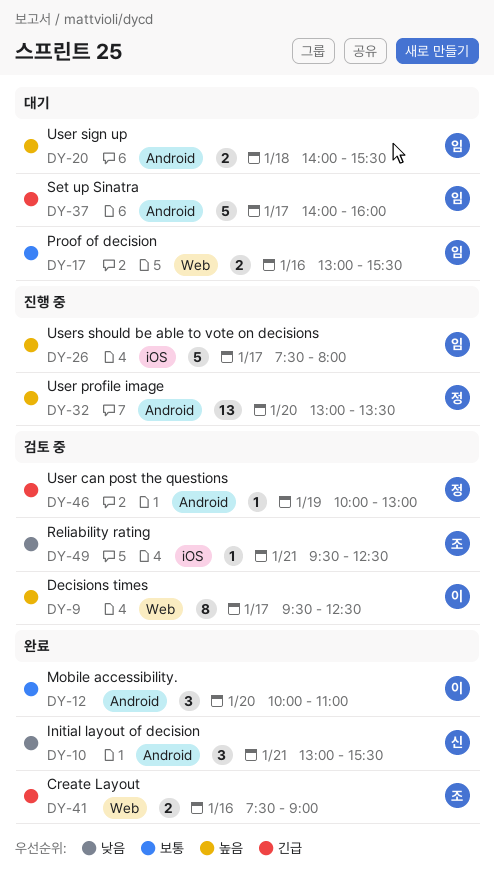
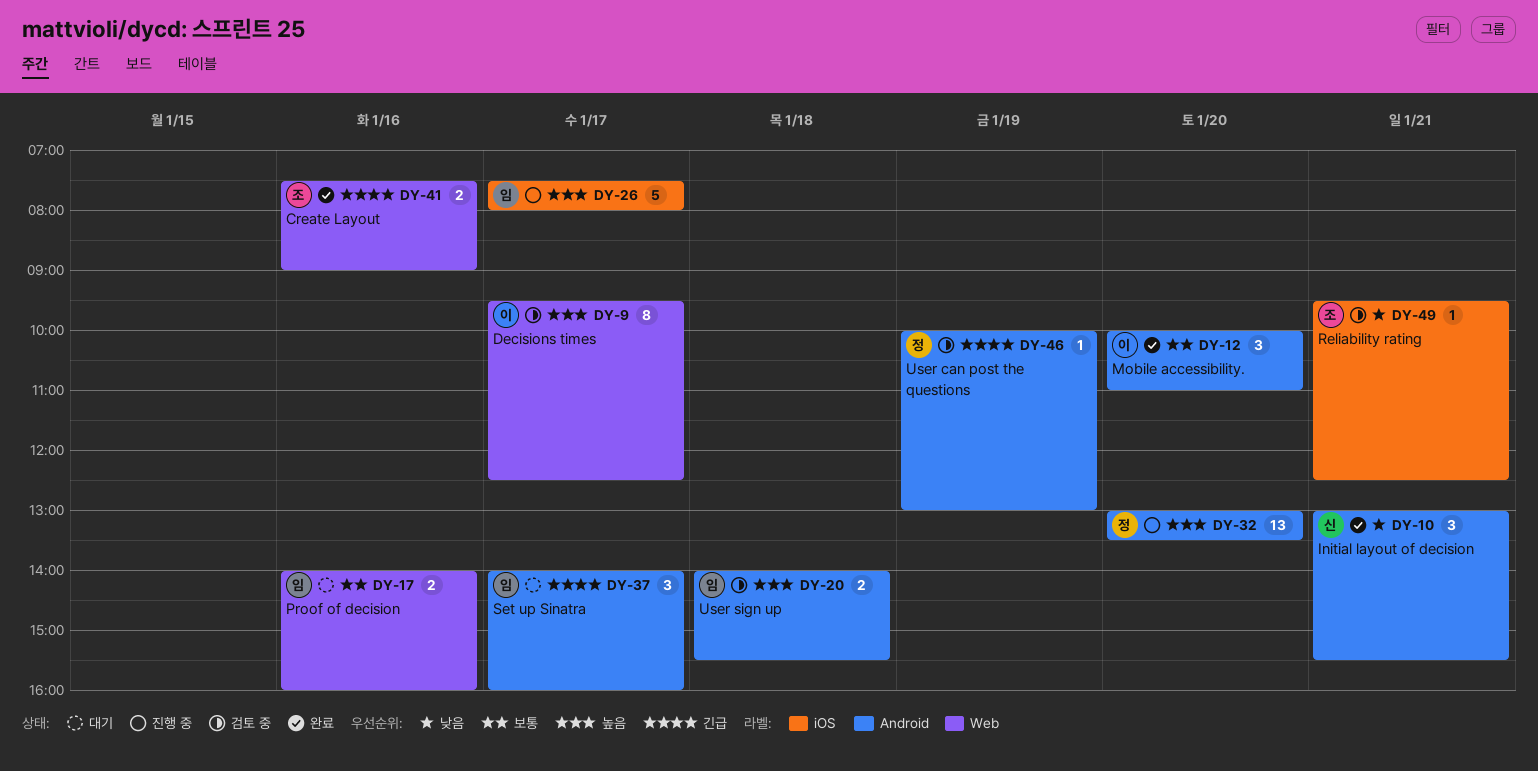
DY-17, begins: 13:00 -> 14:00
DY-17, ends: 15:30 -> 16:00
DY-20, status: 대기 -> 검토 중
DY-37, estimate: 5 -> 3

